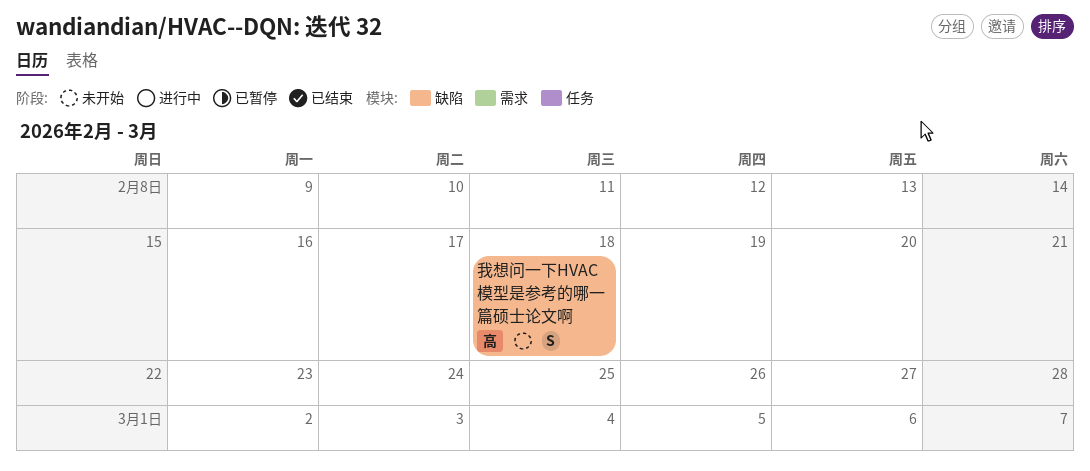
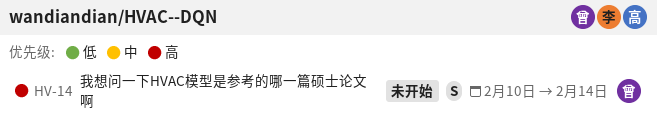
我想问一下HVAC模型是参考的哪一篇硕士论文啊, due: Feb 18 -> Feb 14

